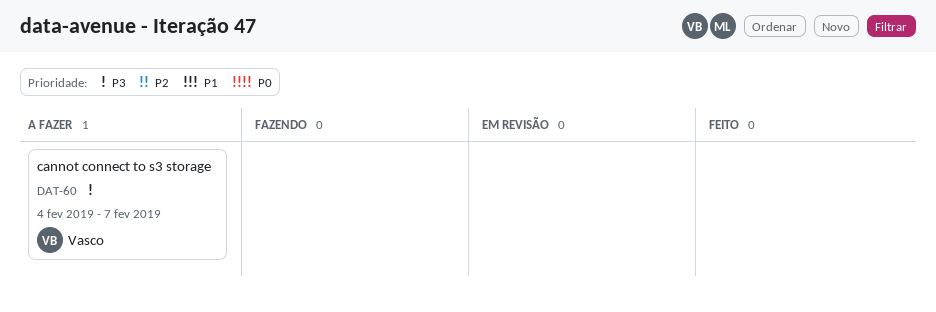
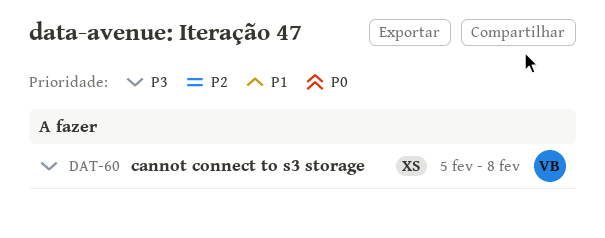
DAT-60, start: Feb 4 -> Feb 5
DAT-60, due: Feb 7 -> Feb 8

